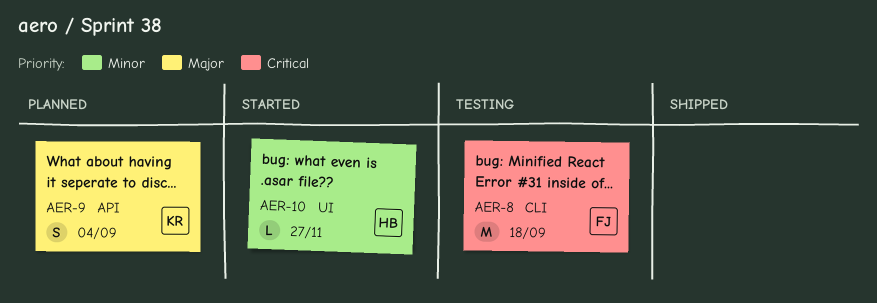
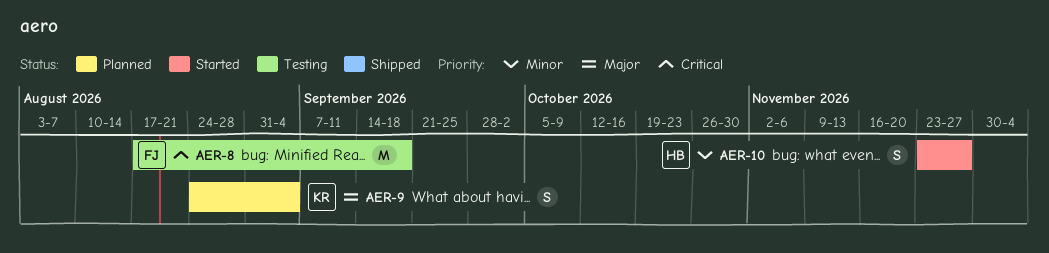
AER-10, estimate: L -> S

